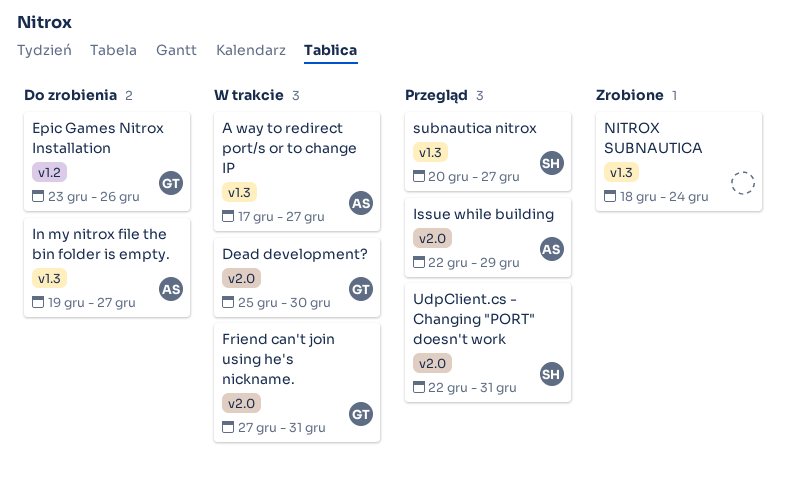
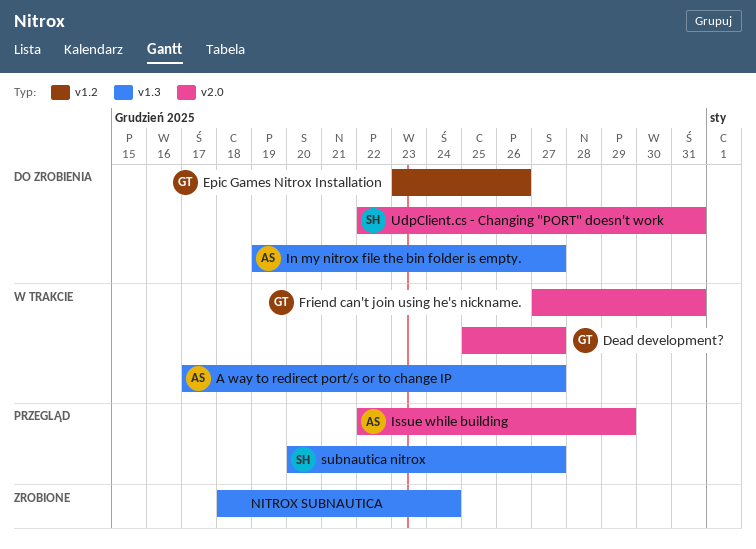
Dead development?, due: Dec 30 -> Dec 27
UdpClient.cs - Changing "PORT" doesn't work, status: Przegląd -> Do zrobienia

